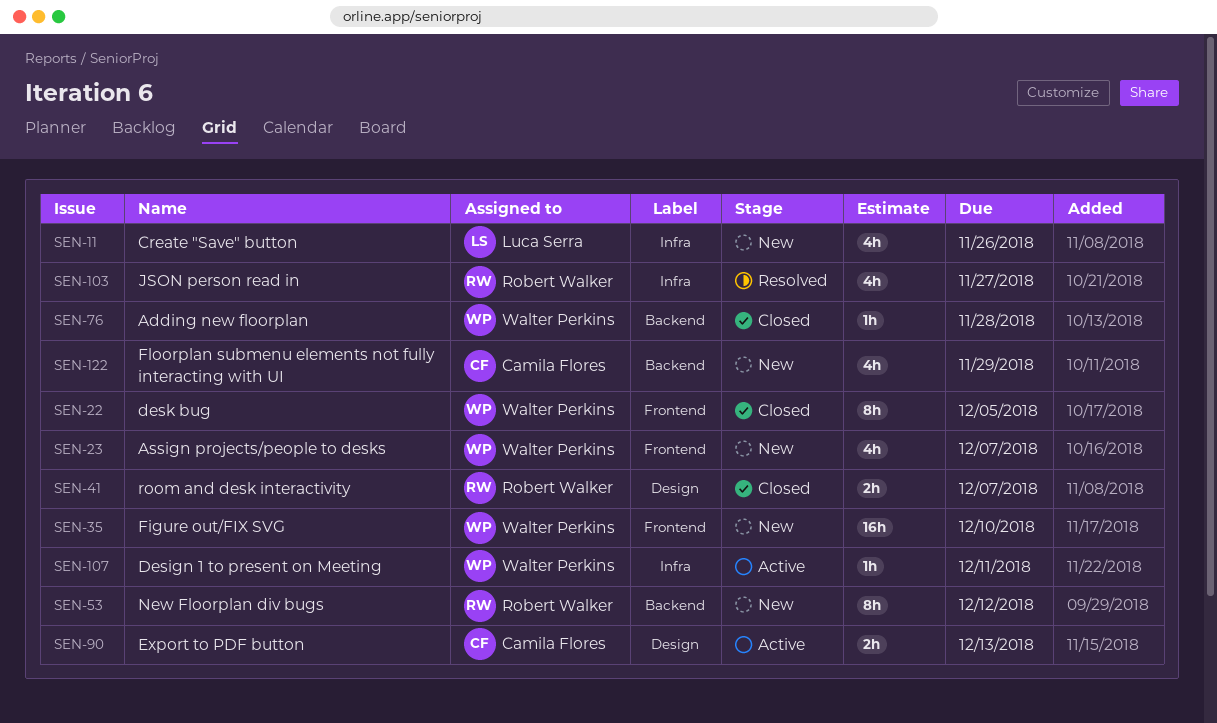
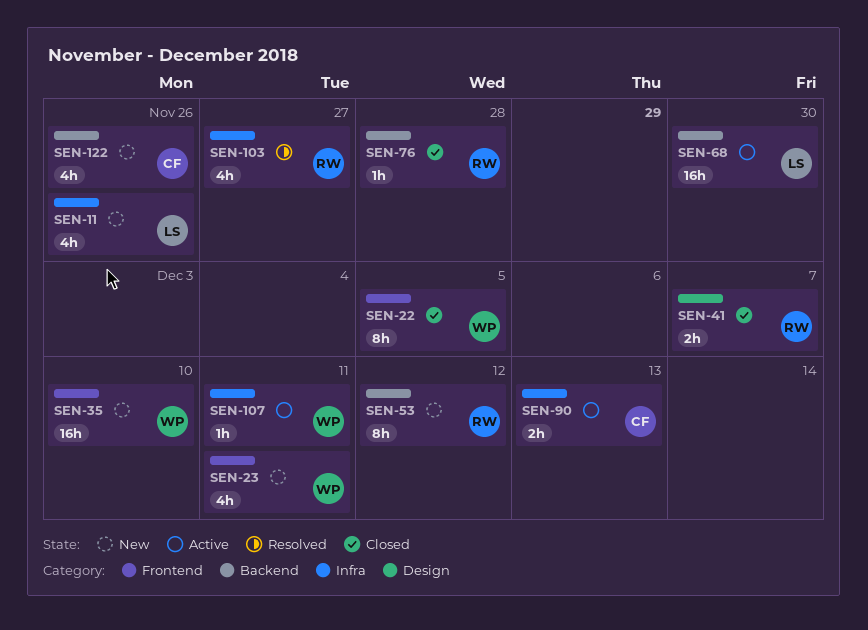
SEN-23, due: Dec 7 -> Dec 11
SEN-68: none -> present
SEN-76, owner: Walter Perkins -> Robert Walker
SEN-90, label: Design -> Infra
SEN-122, due: Nov 29 -> Nov 26

